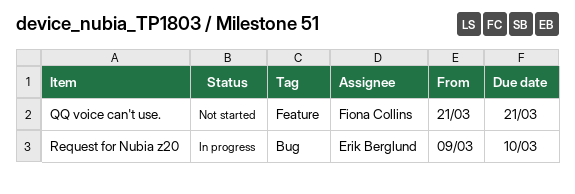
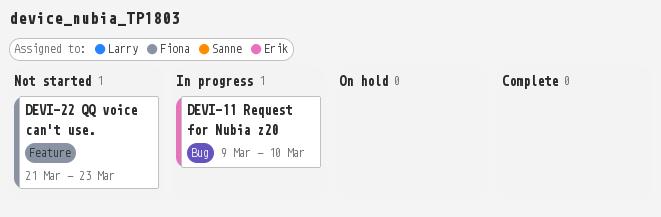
QQ voice can't use., due: Mar 21 -> Mar 23

